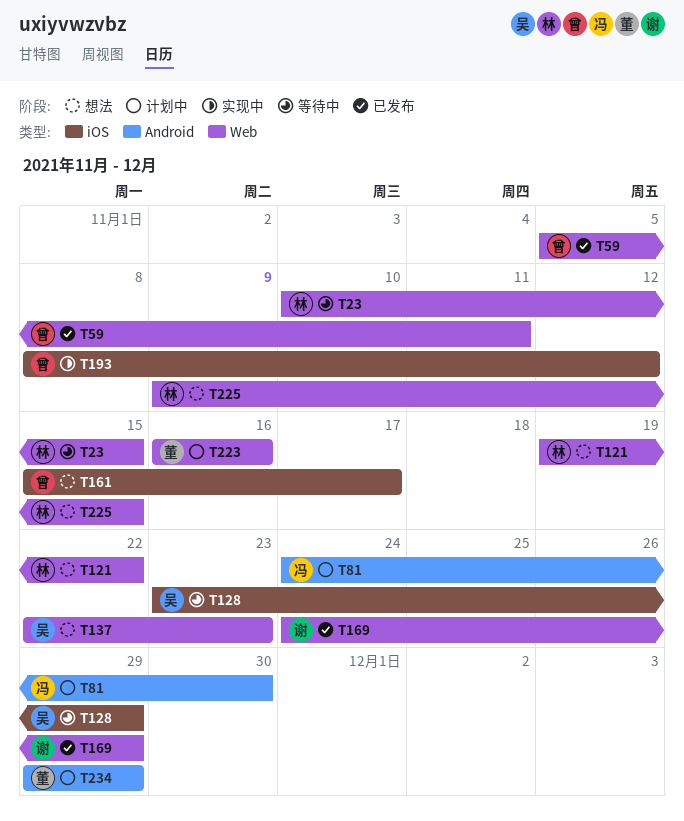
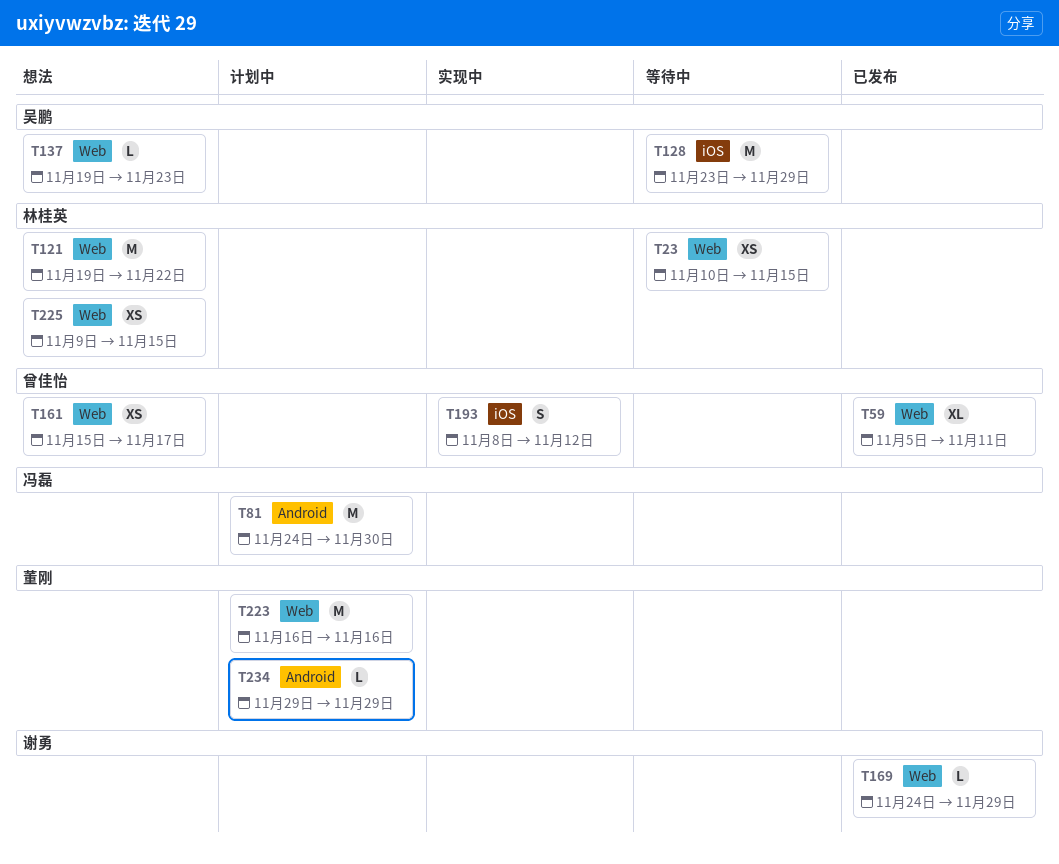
T137, start: Nov 22 -> Nov 19
T161, label: iOS -> Web

